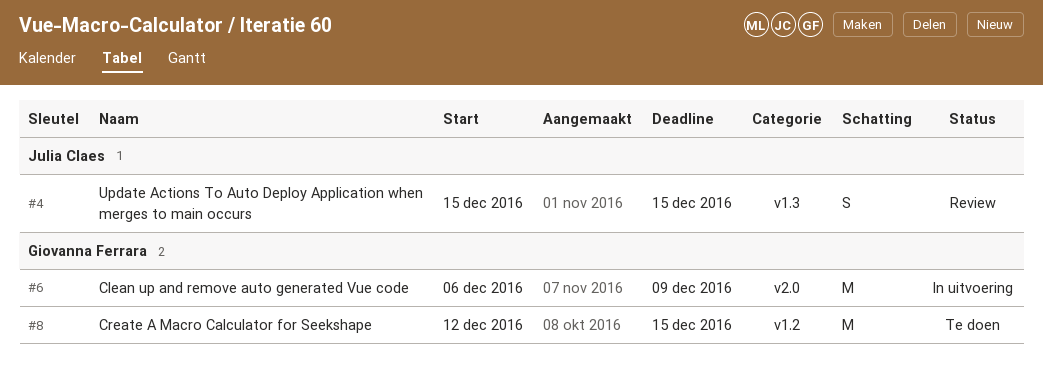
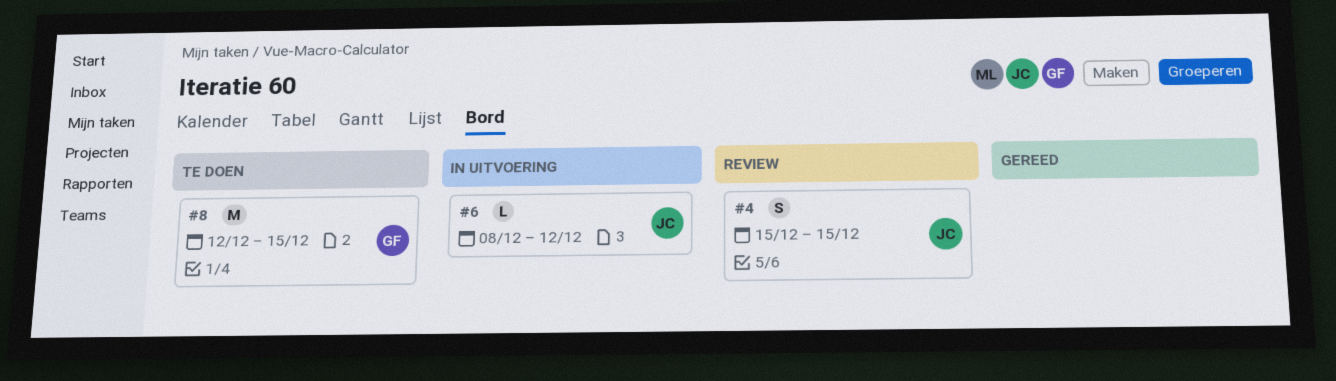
#6, owner: Giovanna Ferrara -> Julia Claes
#6, estimate: M -> L
#6, start: Dec 6 -> Dec 8
#6, due: Dec 9 -> Dec 12

